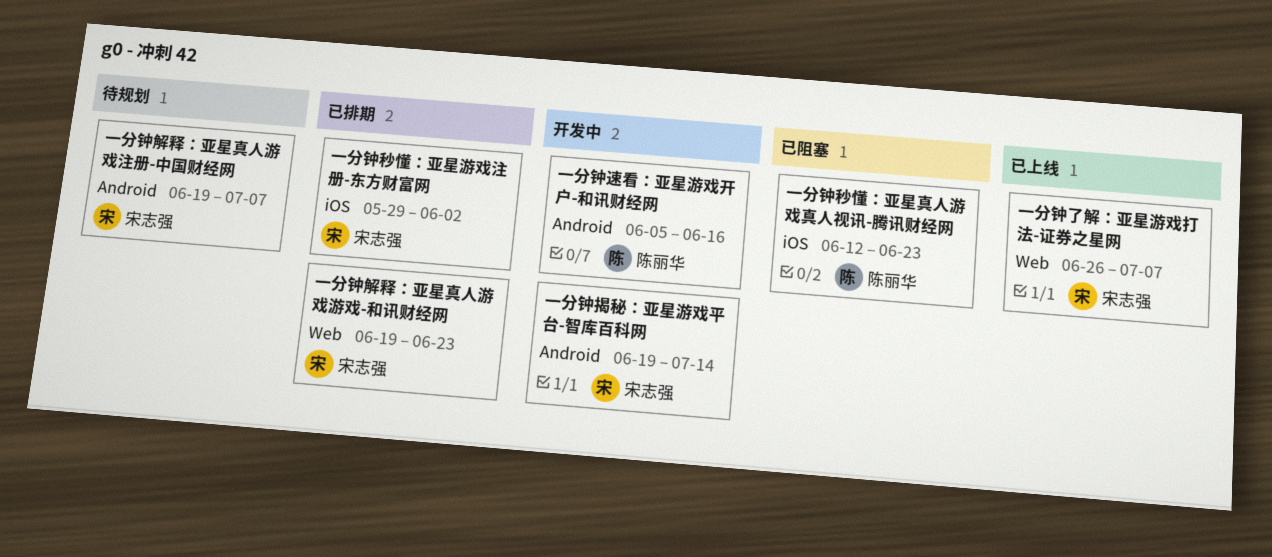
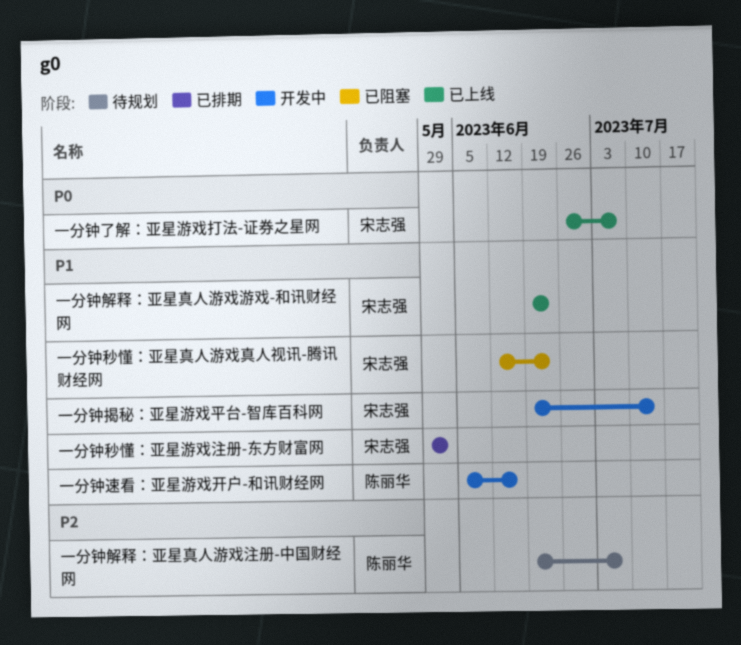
一分钟秒懂：亚星真人游戏真人视讯-腾讯财经网, owner: 陈丽华 -> 宋志强
一分钟解释：亚星真人游戏注册-中国财经网, owner: 宋志强 -> 陈丽华
一分钟解释：亚星真人游戏游戏-和讯财经网, status: 已排期 -> 已上线

